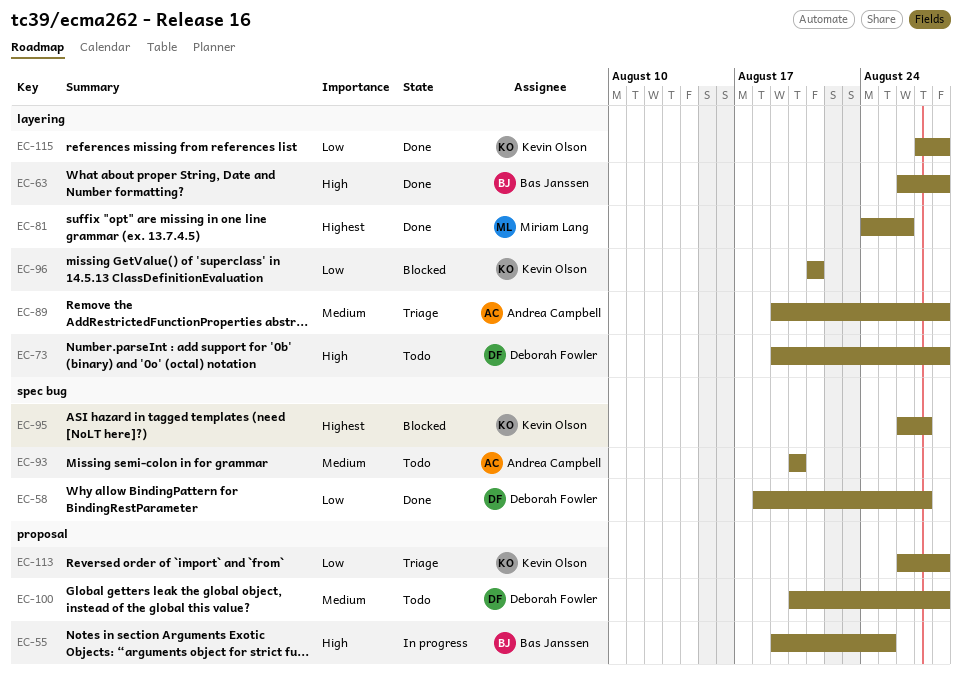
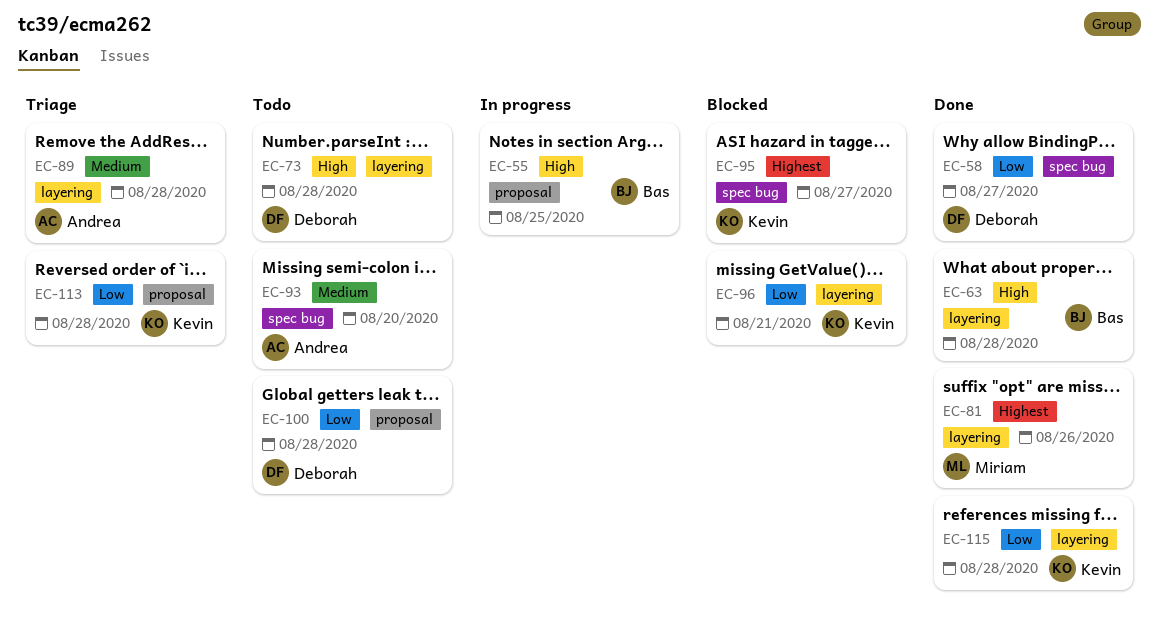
EC-100, priority: Medium -> Low

